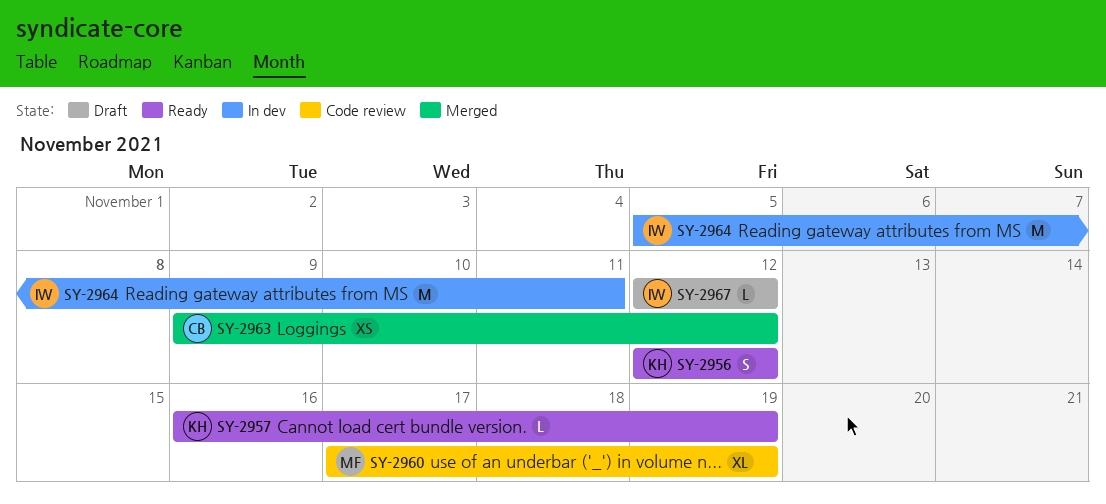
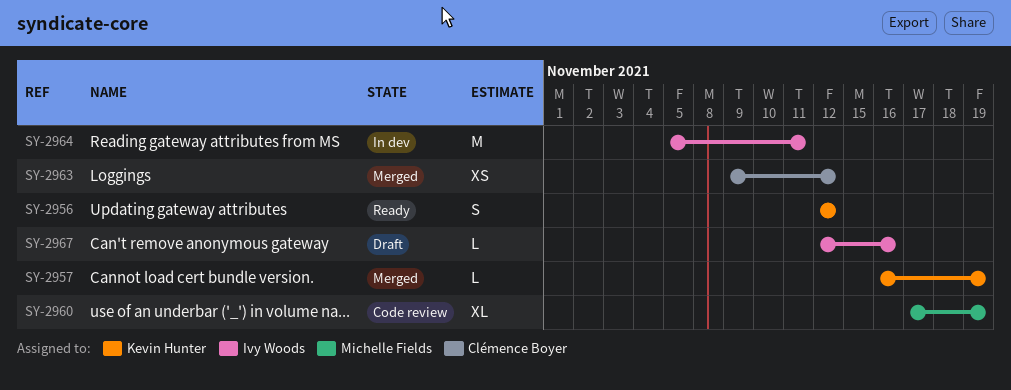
SY-2957, status: Ready -> Merged
SY-2967, due: Nov 12 -> Nov 16

